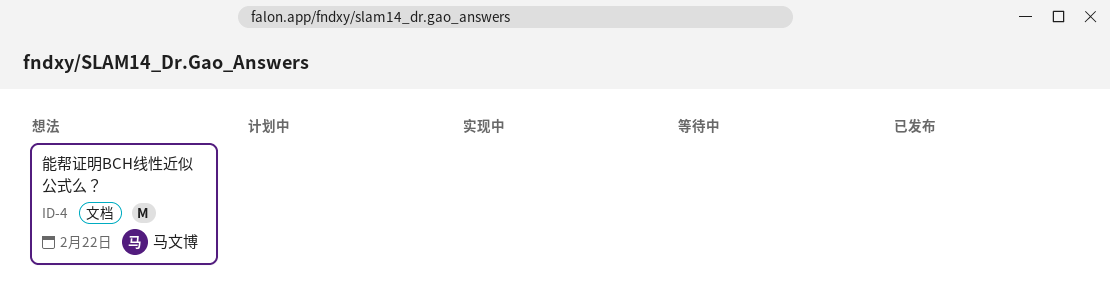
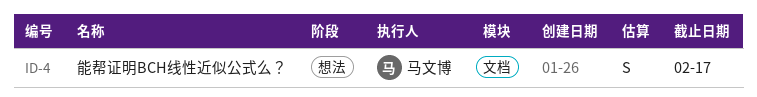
ID-4, estimate: M -> S
ID-4, due: Feb 22 -> Feb 17

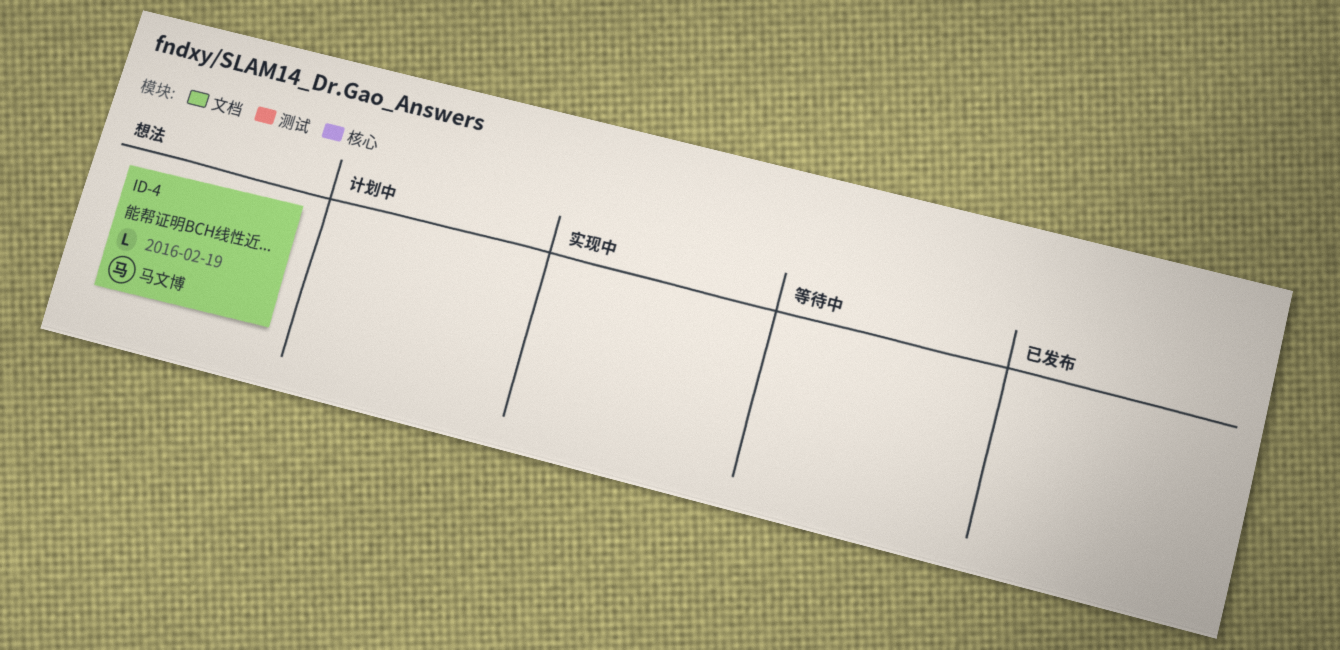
ID-4, estimate: S -> L
ID-4, due: Feb 17 -> Feb 19

